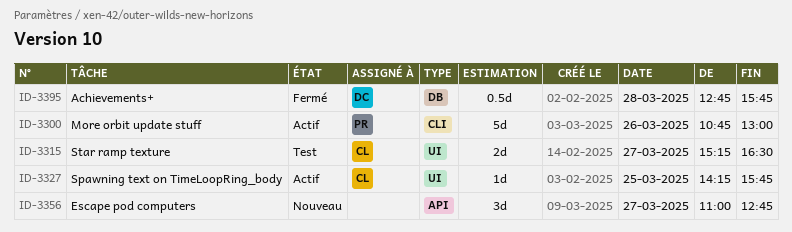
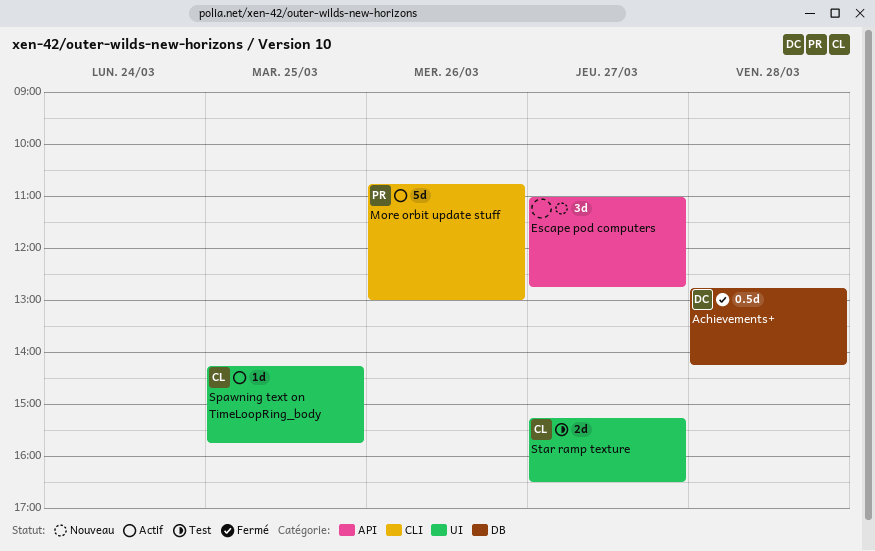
Achievements+, ends: 15:45 -> 14:15

